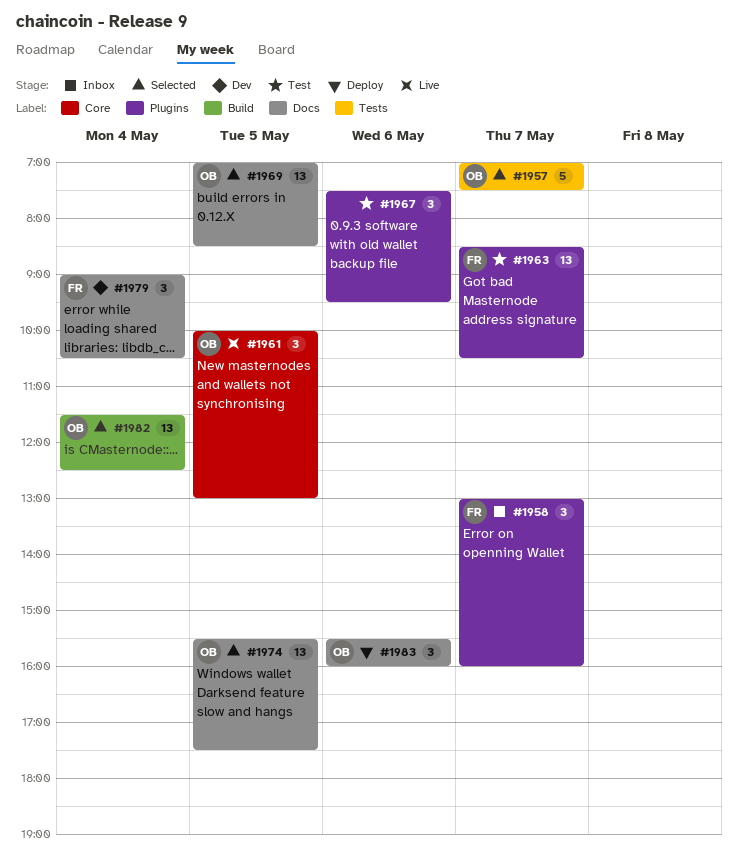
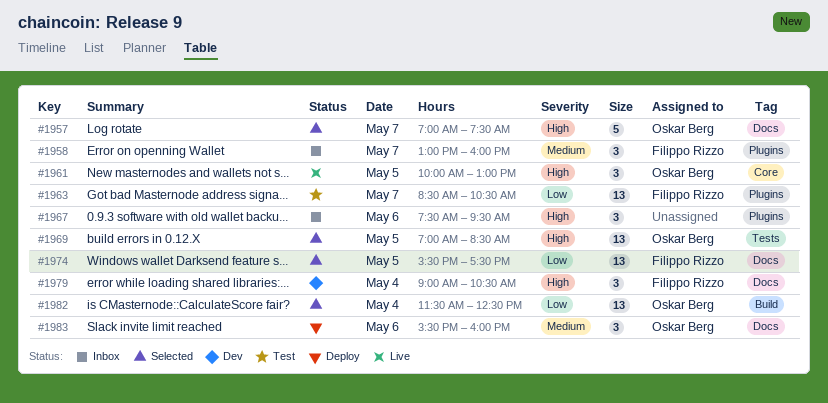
#1957, label: Tests -> Docs
#1967, status: Test -> Inbox
#1969, label: Docs -> Tests
#1974, owner: Oskar Berg -> Filippo Rizzo

